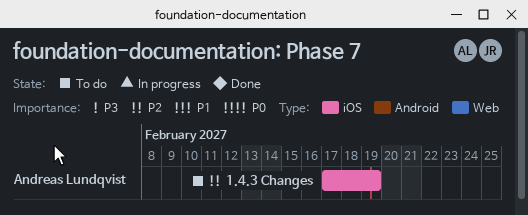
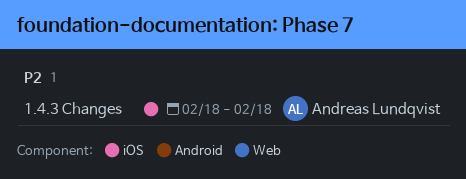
1.4.3 Changes, start: Feb 17 -> Feb 18
1.4.3 Changes, due: Feb 19 -> Feb 18

